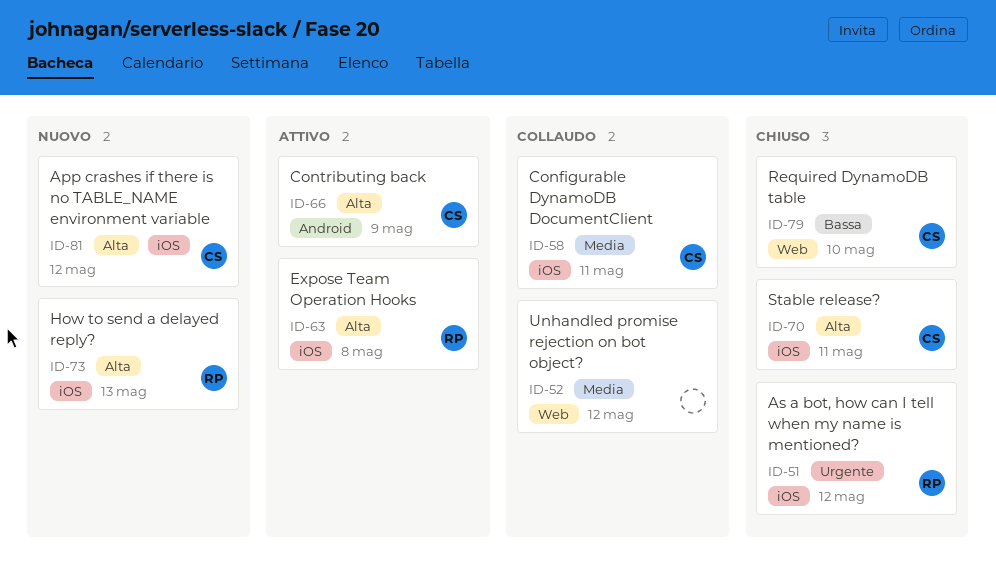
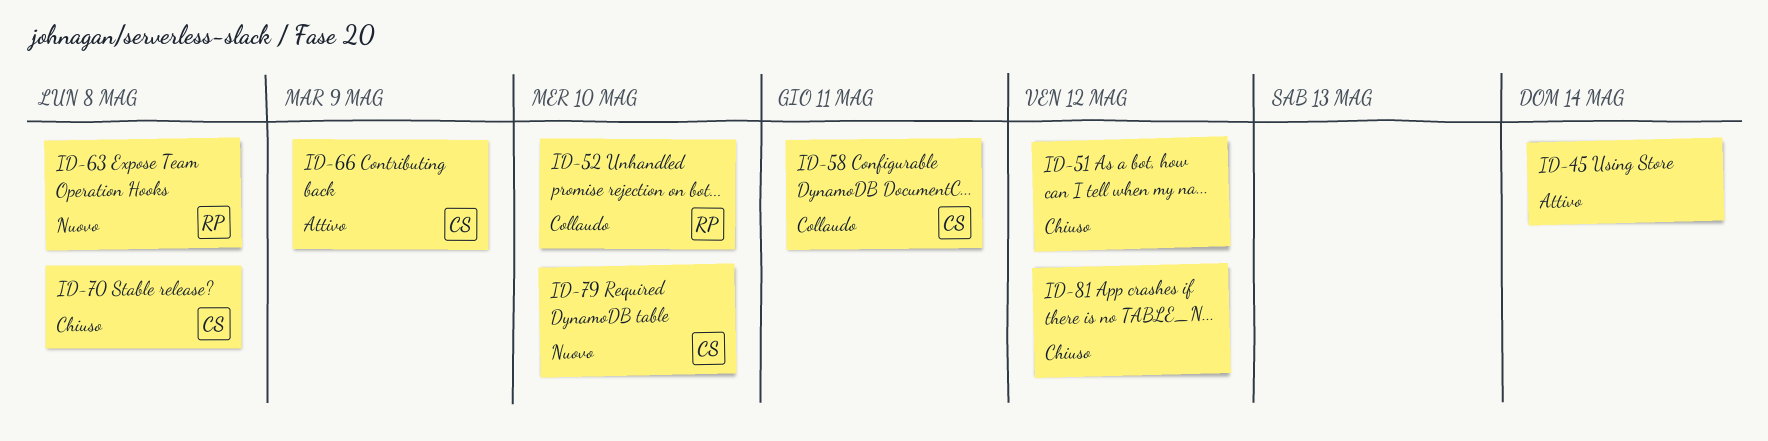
ID-45: none -> present
ID-51, owner: RP -> none
ID-52, owner: none -> RP
ID-52, due: May 12 -> May 10
ID-63, status: Attivo -> Nuovo
ID-70, due: May 11 -> May 8
ID-73: present -> none
ID-79, status: Chiuso -> Nuovo
ID-81, status: Nuovo -> Chiuso
ID-81, owner: CS -> none

